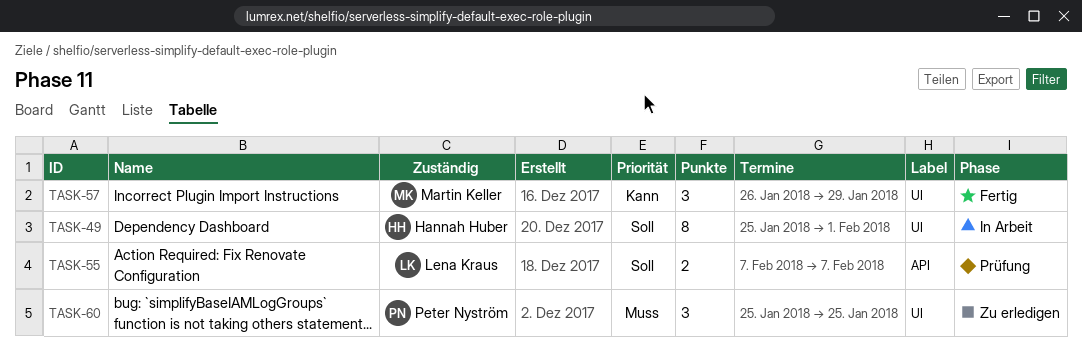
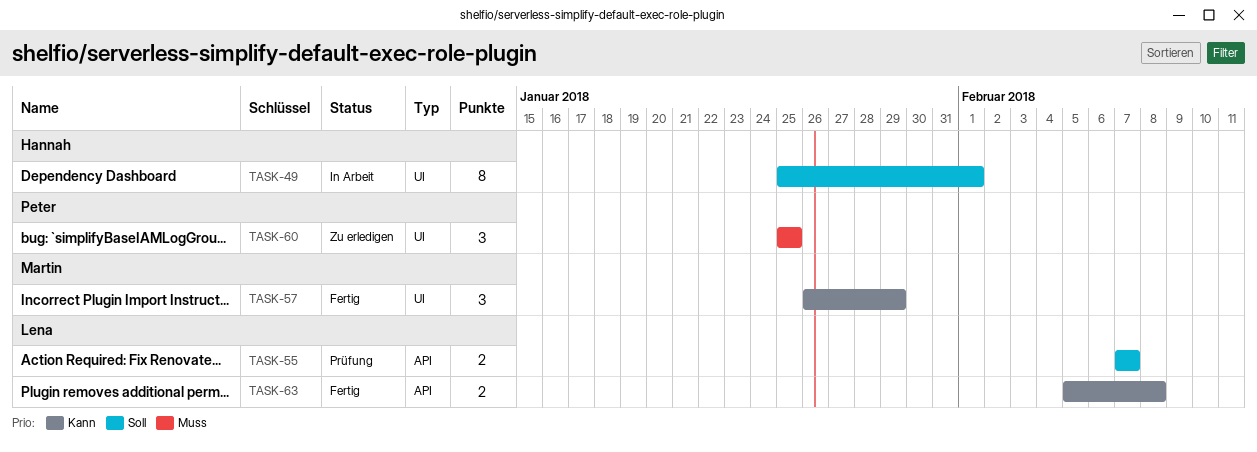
TASK-63: none -> present

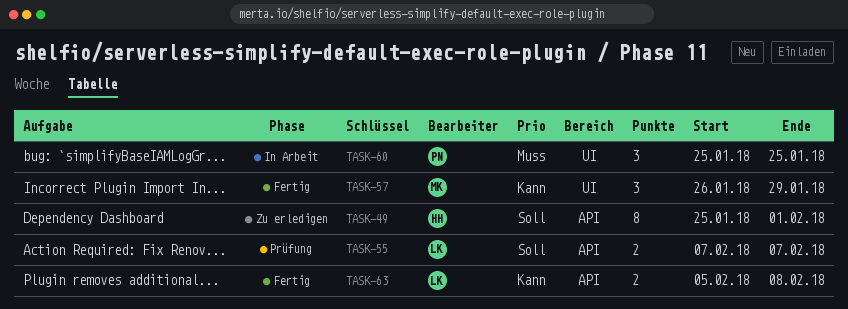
TASK-49, status: In Arbeit -> Zu erledigen
TASK-49, label: UI -> API
TASK-60, status: Zu erledigen -> In Arbeit

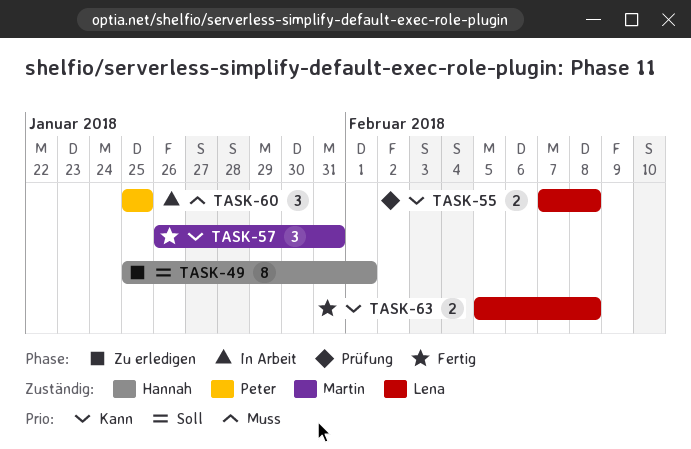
TASK-55, priority: Soll -> Kann
TASK-55, due: Feb 7 -> Feb 8
TASK-57, due: Jan 29 -> Jan 31

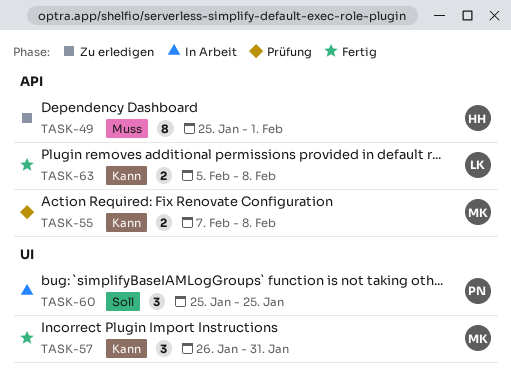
TASK-49, priority: Soll -> Muss
TASK-55, owner: Lena -> Martin
TASK-60, priority: Muss -> Soll

